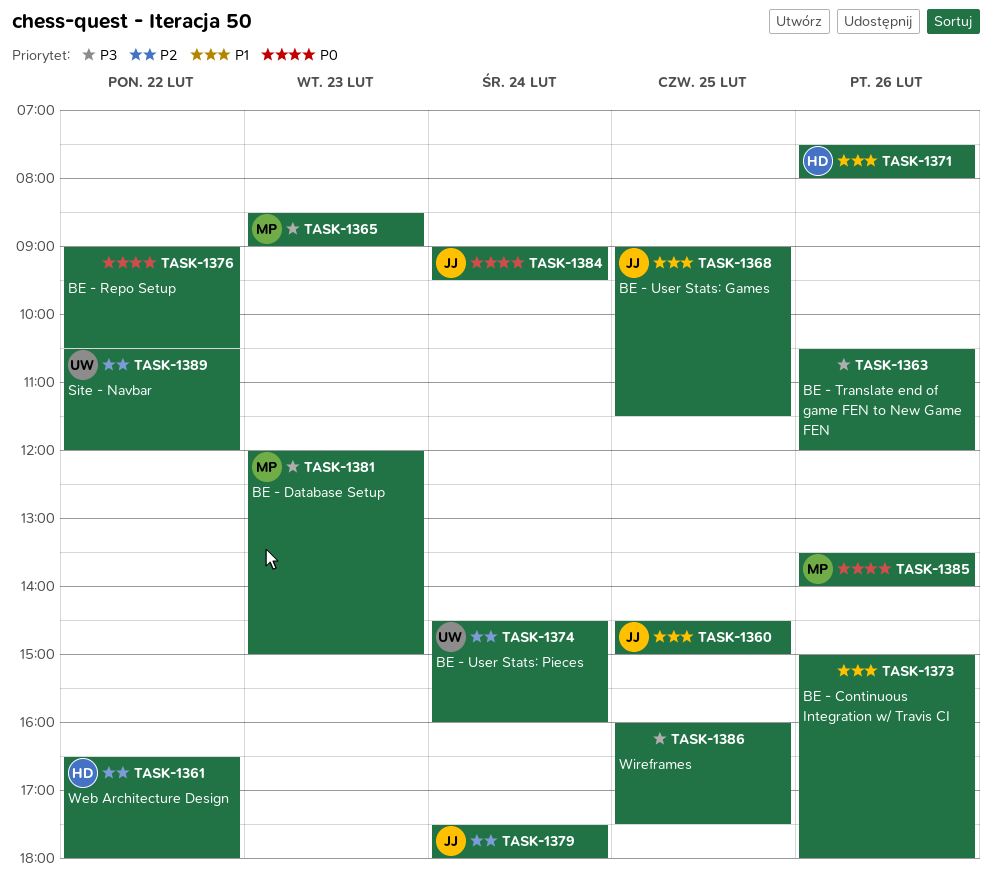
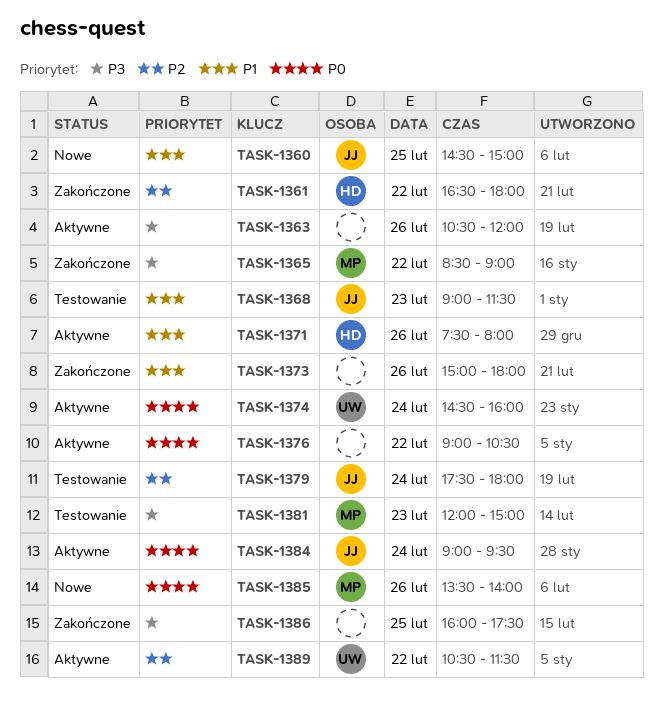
TASK-1365, day: Feb 23 -> Feb 22
TASK-1368, day: Feb 25 -> Feb 23
TASK-1374, priority: P2 -> P0
TASK-1389, ends: 12:00 -> 11:30

